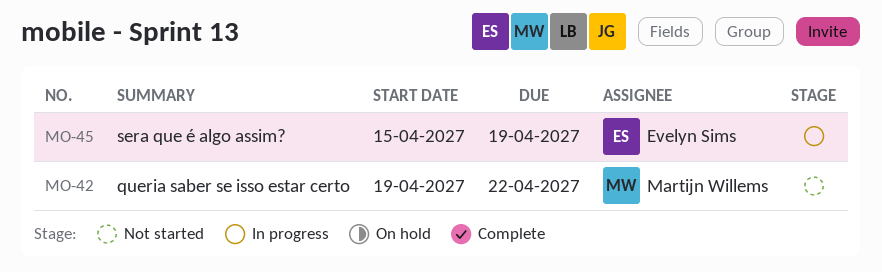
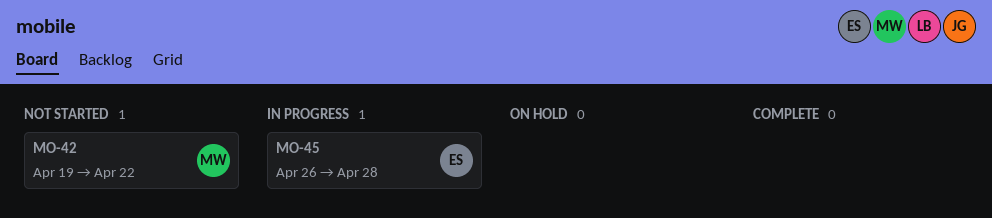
MO-45, start: Apr 15 -> Apr 26
MO-45, due: Apr 19 -> Apr 28

